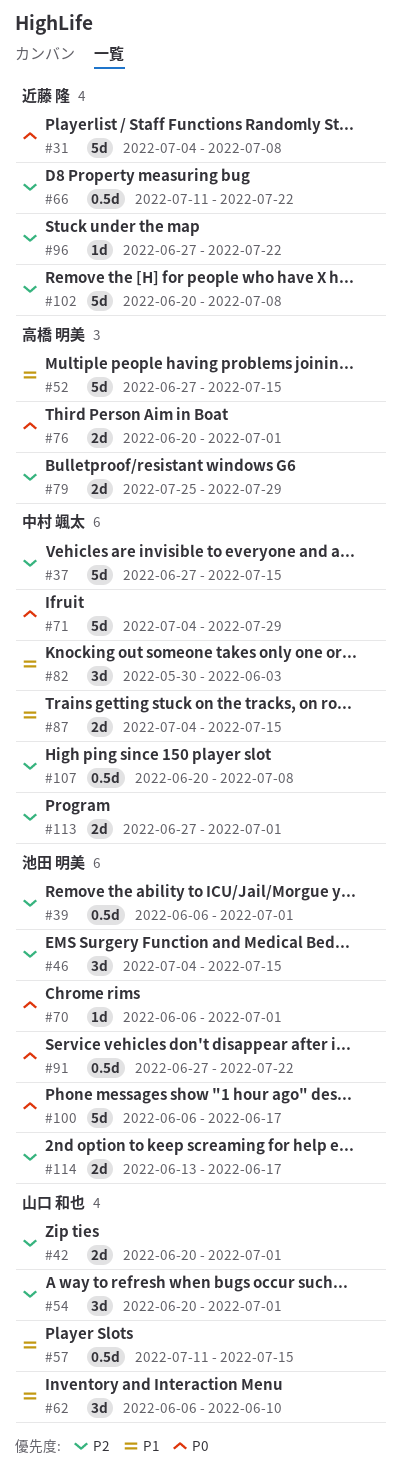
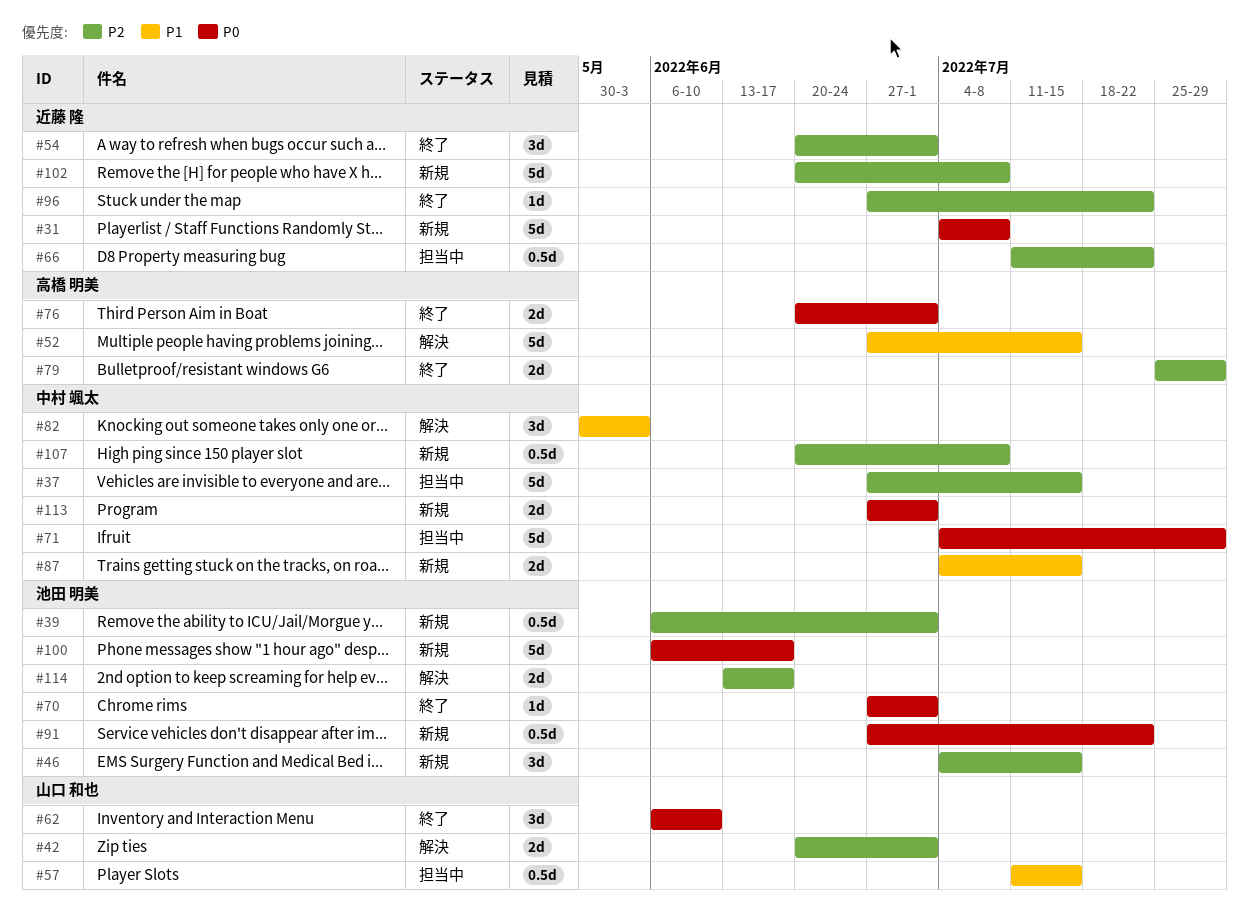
#54, owner: 山口 和也 -> 近藤 隆
#62, priority: P1 -> P0
#70, start: Jun 6 -> Jun 27
#113, priority: P2 -> P0

